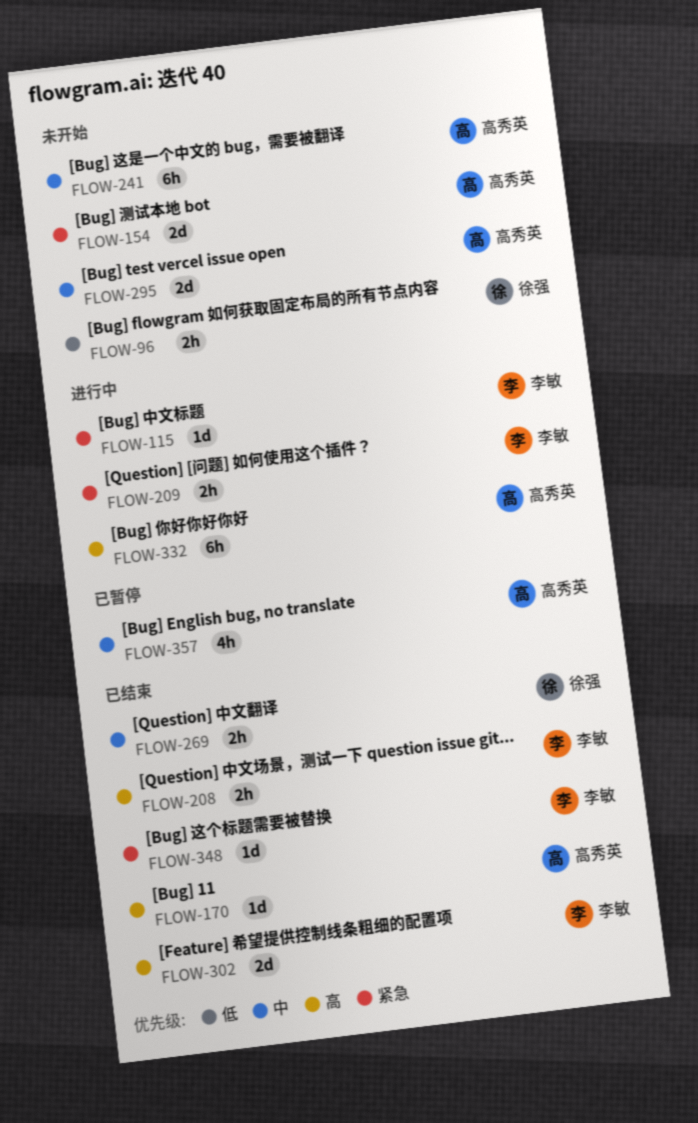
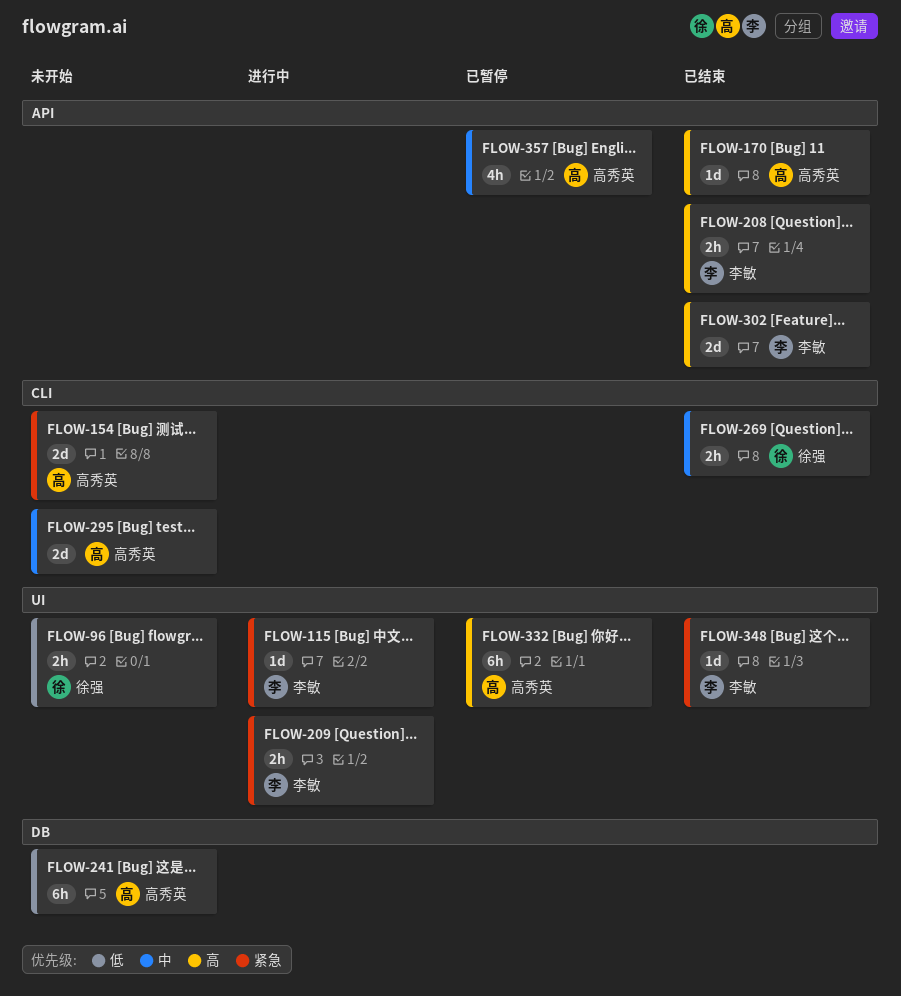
FLOW-241, priority: 中 -> 低
FLOW-332, status: 进行中 -> 已暂停

